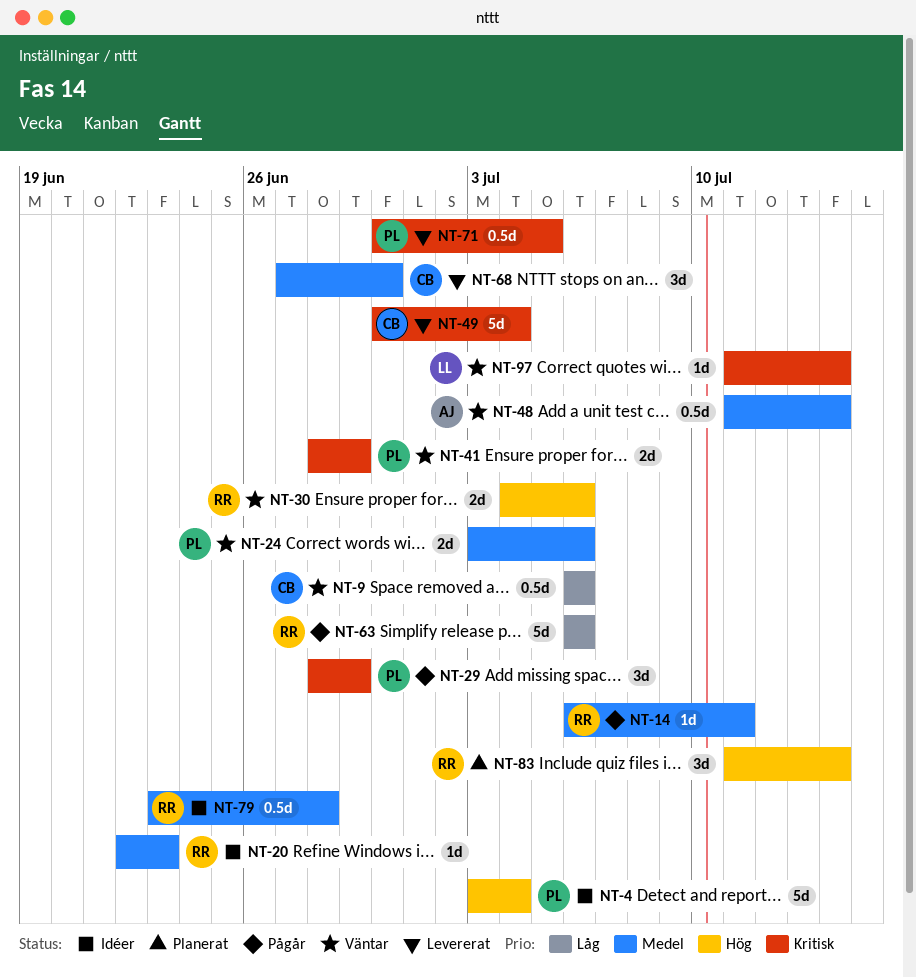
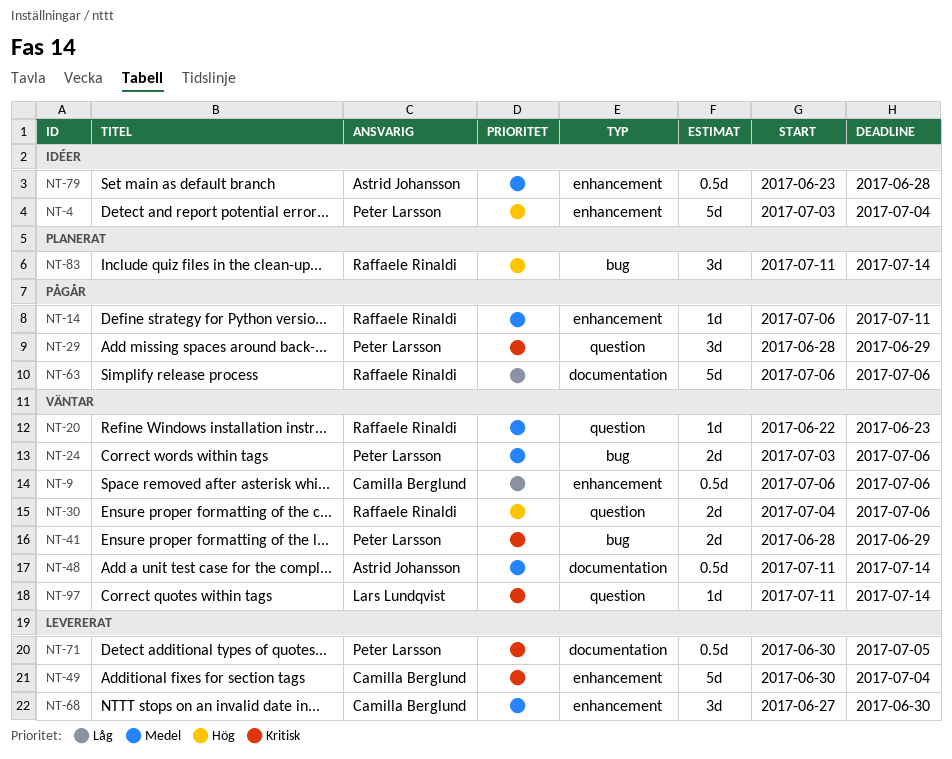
NT-20, status: Idéer -> Väntar
NT-79, owner: Raffaele Rinaldi -> Astrid Johansson

